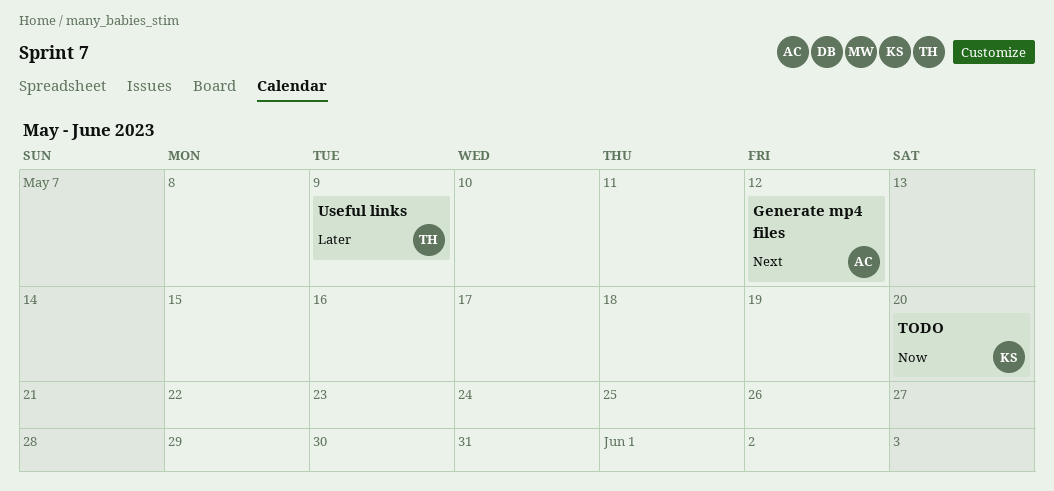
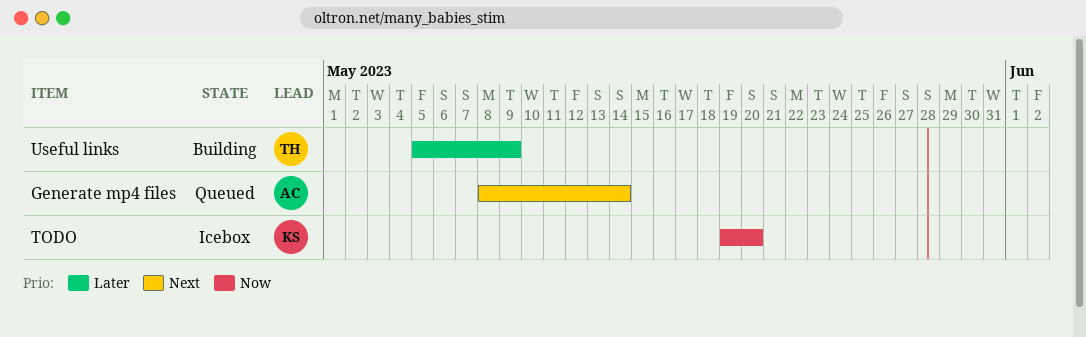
Generate mp4 files, due: May 12 -> May 14

